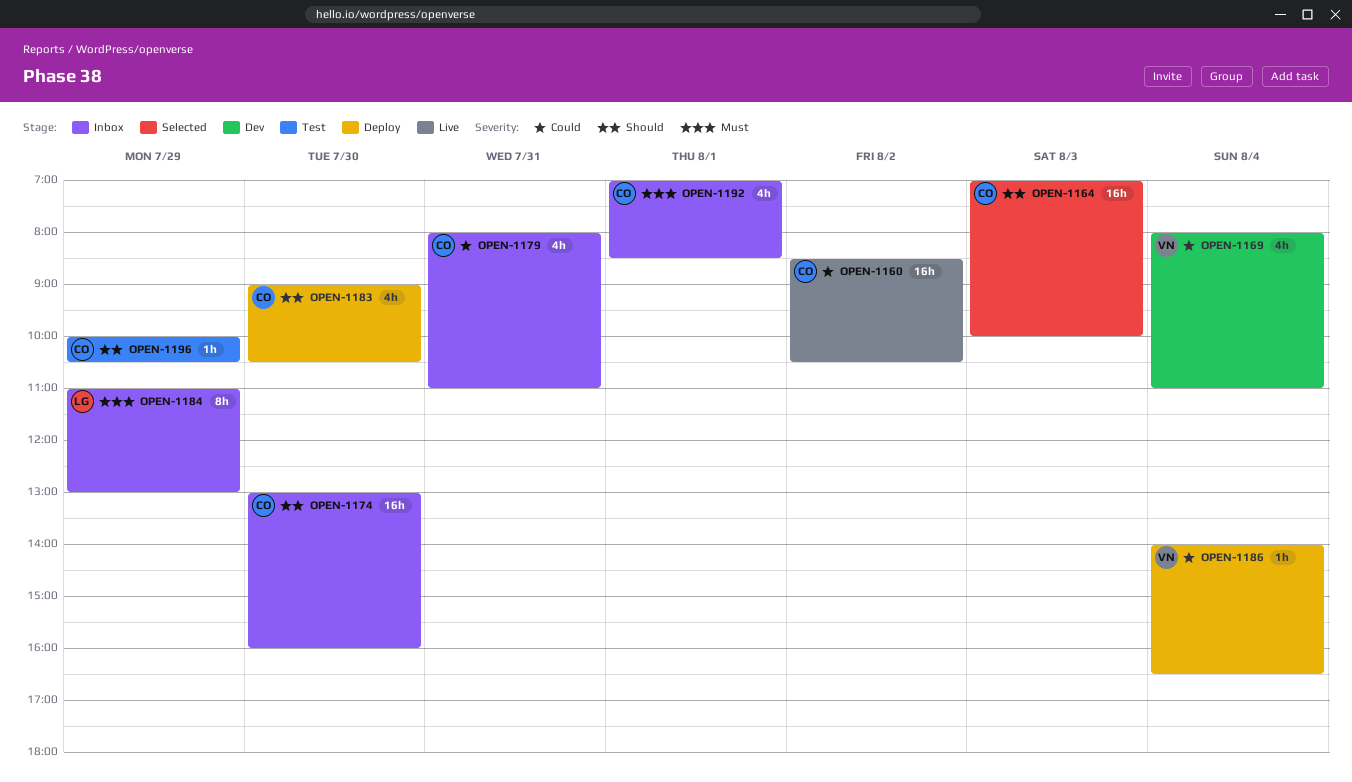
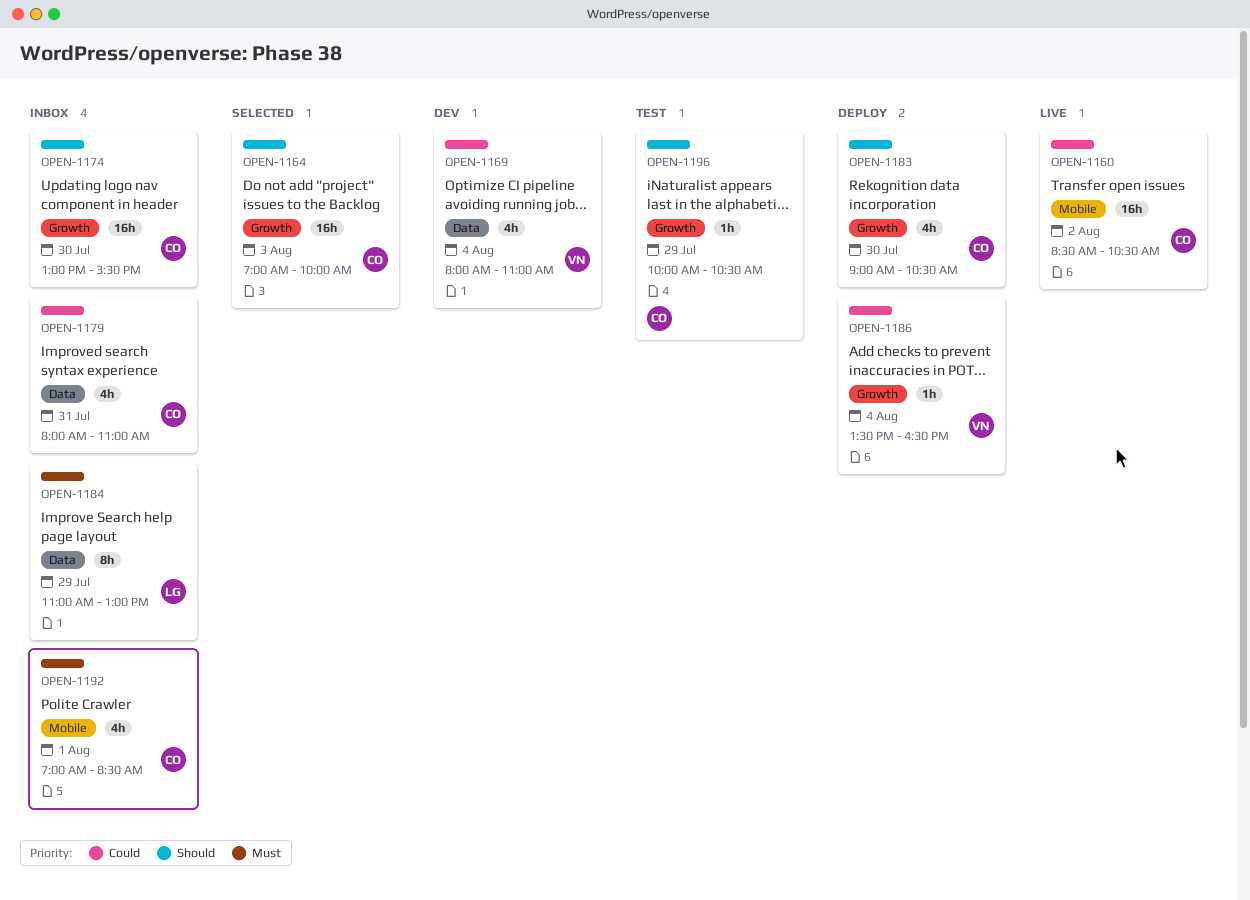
OPEN-1174, ends: 16:00 -> 15:30
OPEN-1186, begins: 14:00 -> 13:30

